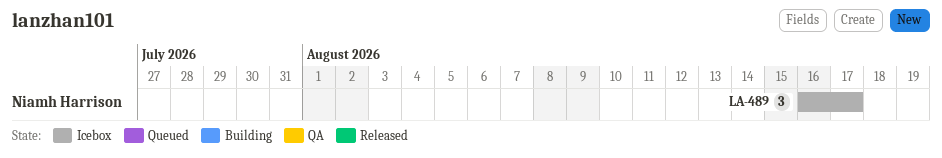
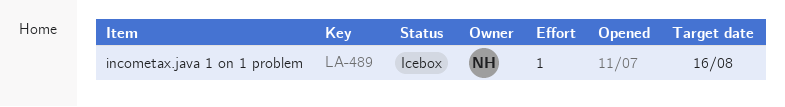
LA-489, estimate: 3 -> 1
LA-489, due: Aug 17 -> Aug 16

